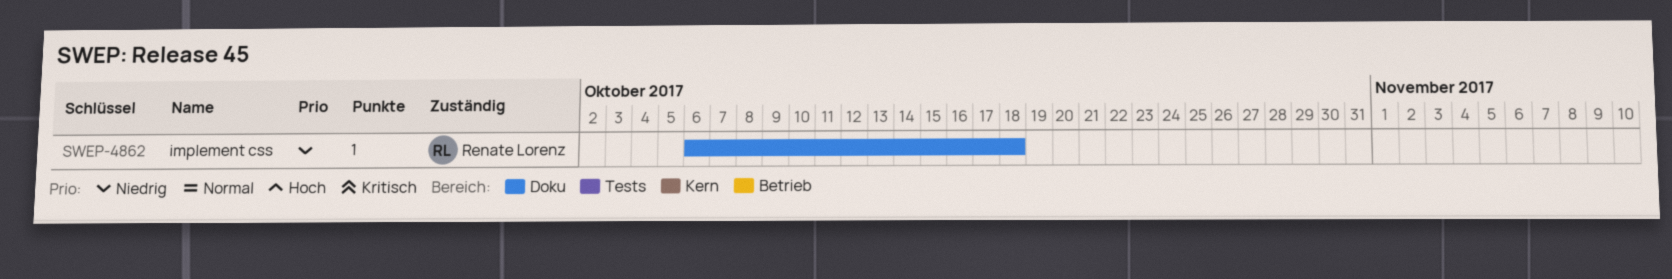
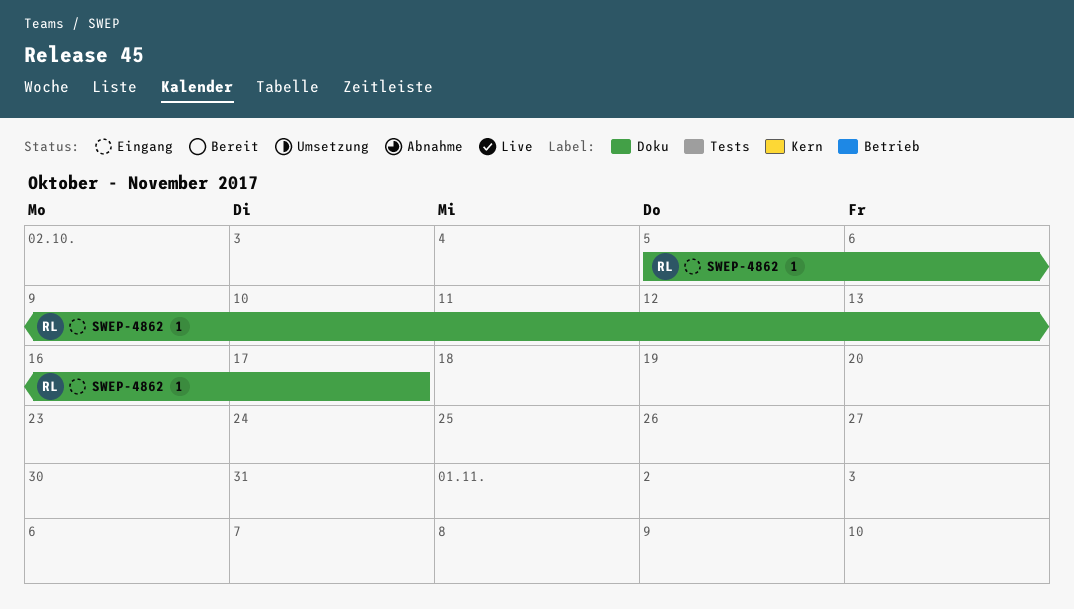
SWEP-4862, start: Oct 6 -> Oct 5
SWEP-4862, due: Oct 18 -> Oct 17

